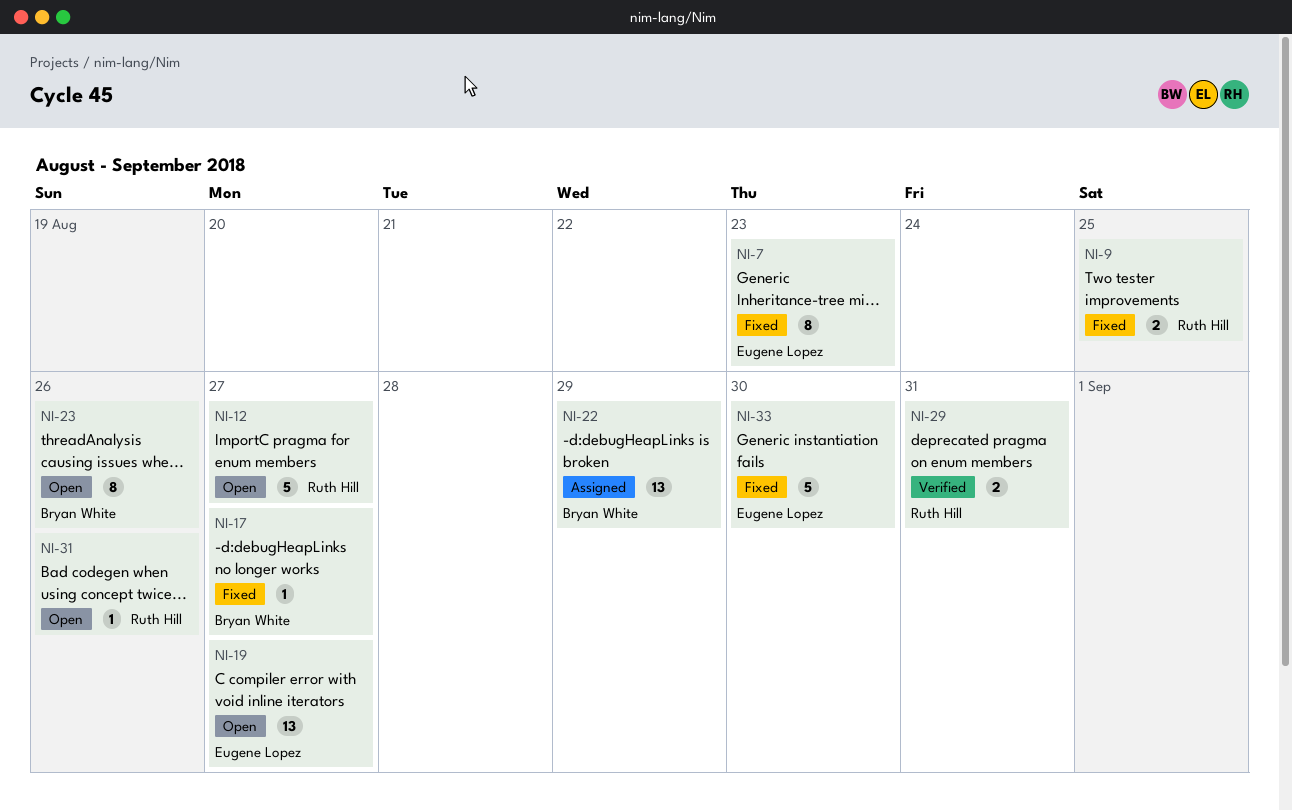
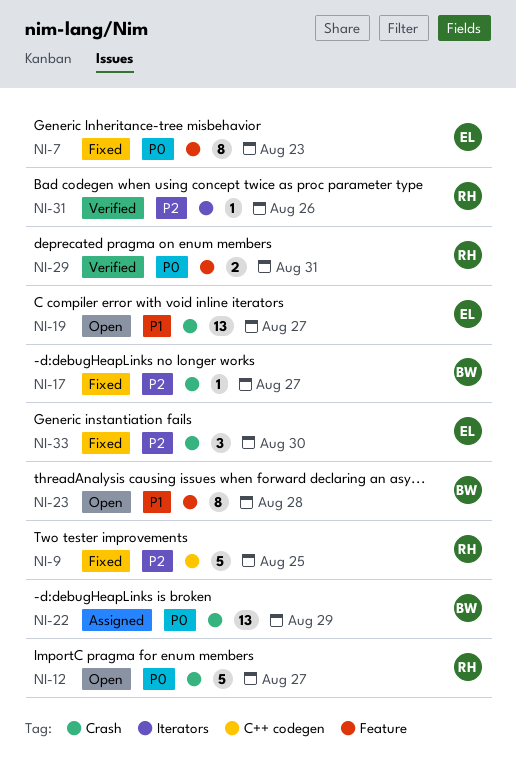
NI-9, estimate: 2 -> 5
NI-23, due: Aug 26 -> Aug 28
NI-31, status: Open -> Verified
NI-33, estimate: 5 -> 3

